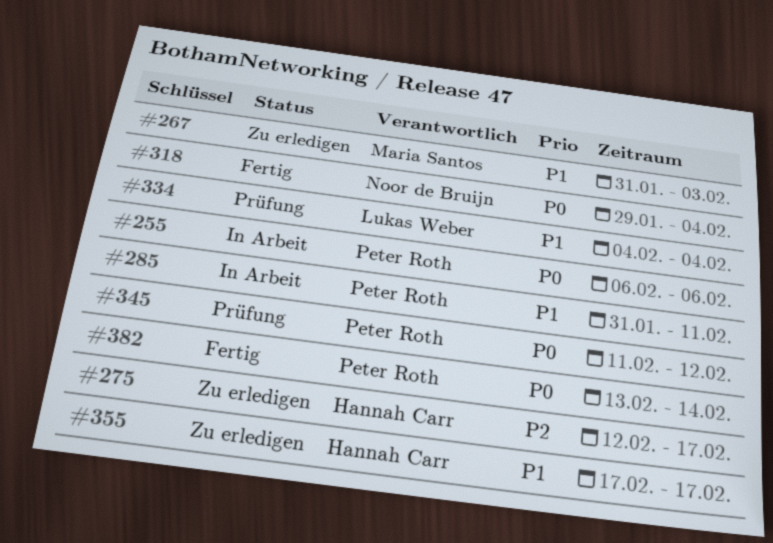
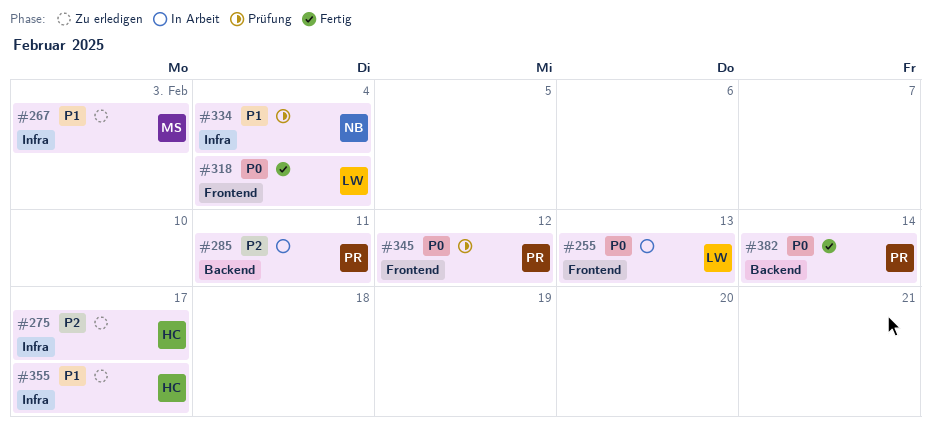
#255, owner: Peter Roth -> Lukas Weber
#255, due: Feb 6 -> Feb 13
#285, priority: P1 -> P2
#318, owner: Noor de Bruijn -> Lukas Weber
#334, owner: Lukas Weber -> Noor de Bruijn

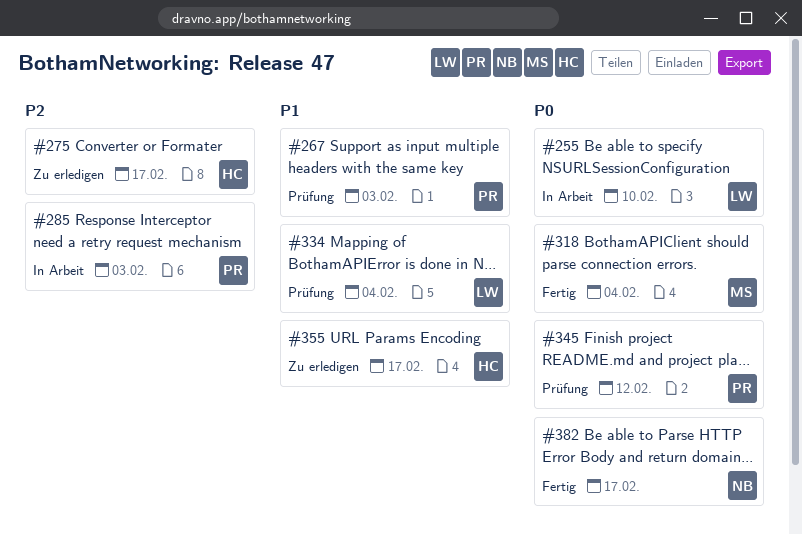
#255, due: Feb 13 -> Feb 10
#267, status: Zu erledigen -> Prüfung
#267, owner: MS -> PR
#285, due: Feb 11 -> Feb 3
#318, owner: LW -> MS
#334, owner: NB -> LW
#382, owner: PR -> NB
#382, due: Feb 14 -> Feb 17

